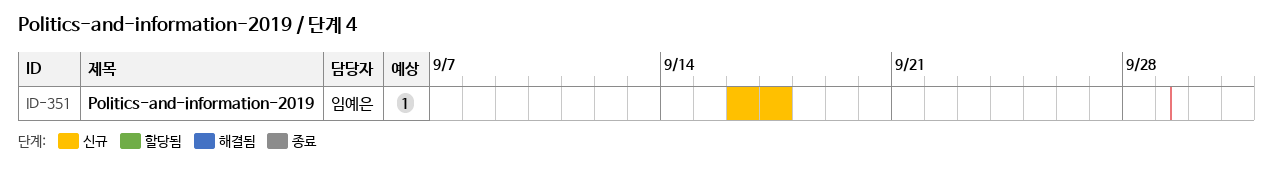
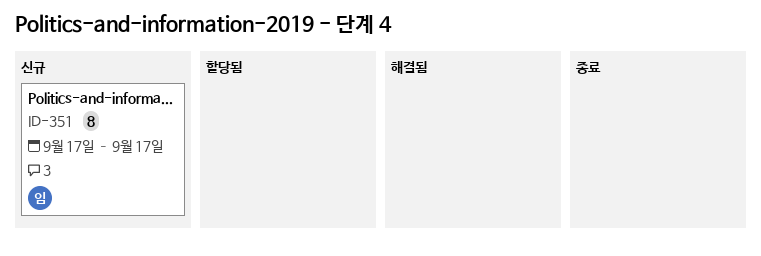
ID-351, estimate: 1 -> 8
ID-351, start: Sep 16 -> Sep 17

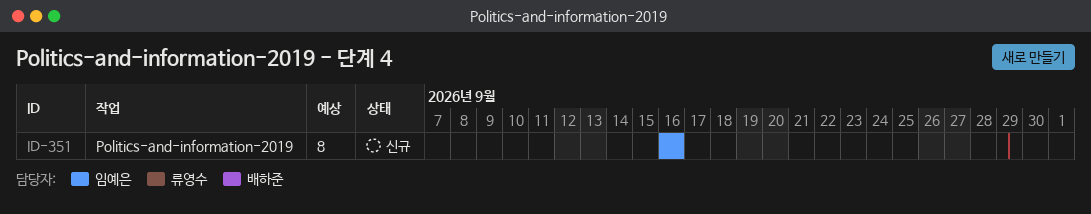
ID-351, start: Sep 17 -> Sep 16
ID-351, due: Sep 17 -> Sep 16

